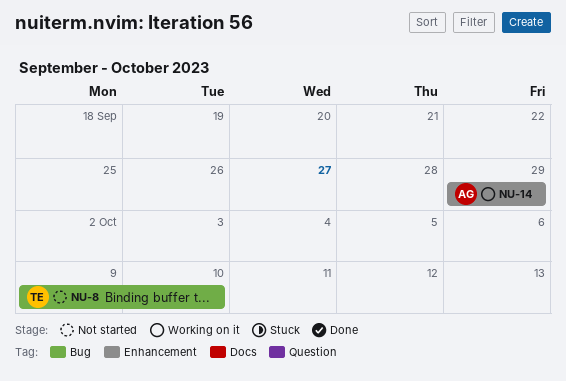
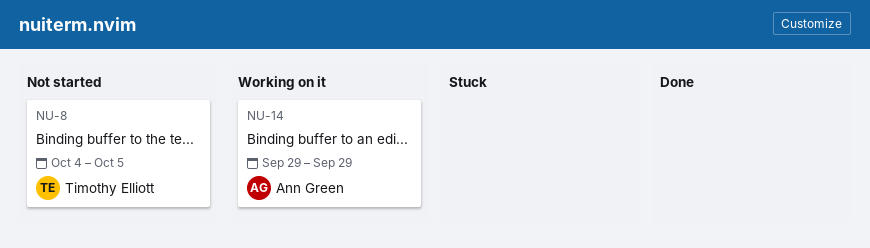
NU-8, start: Oct 9 -> Oct 4
NU-8, due: Oct 10 -> Oct 5

